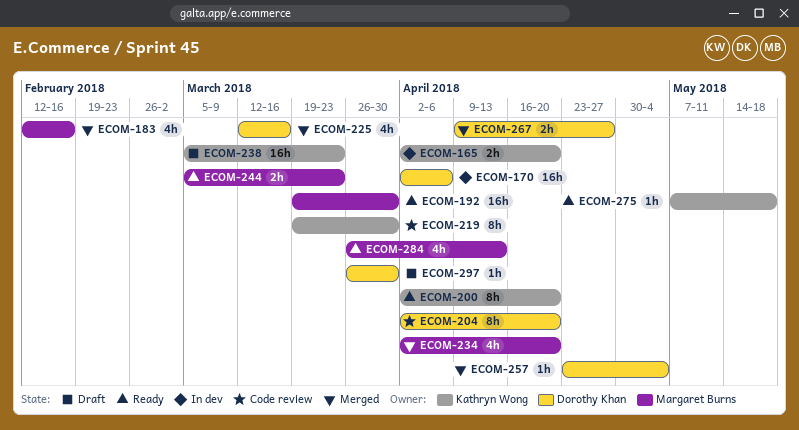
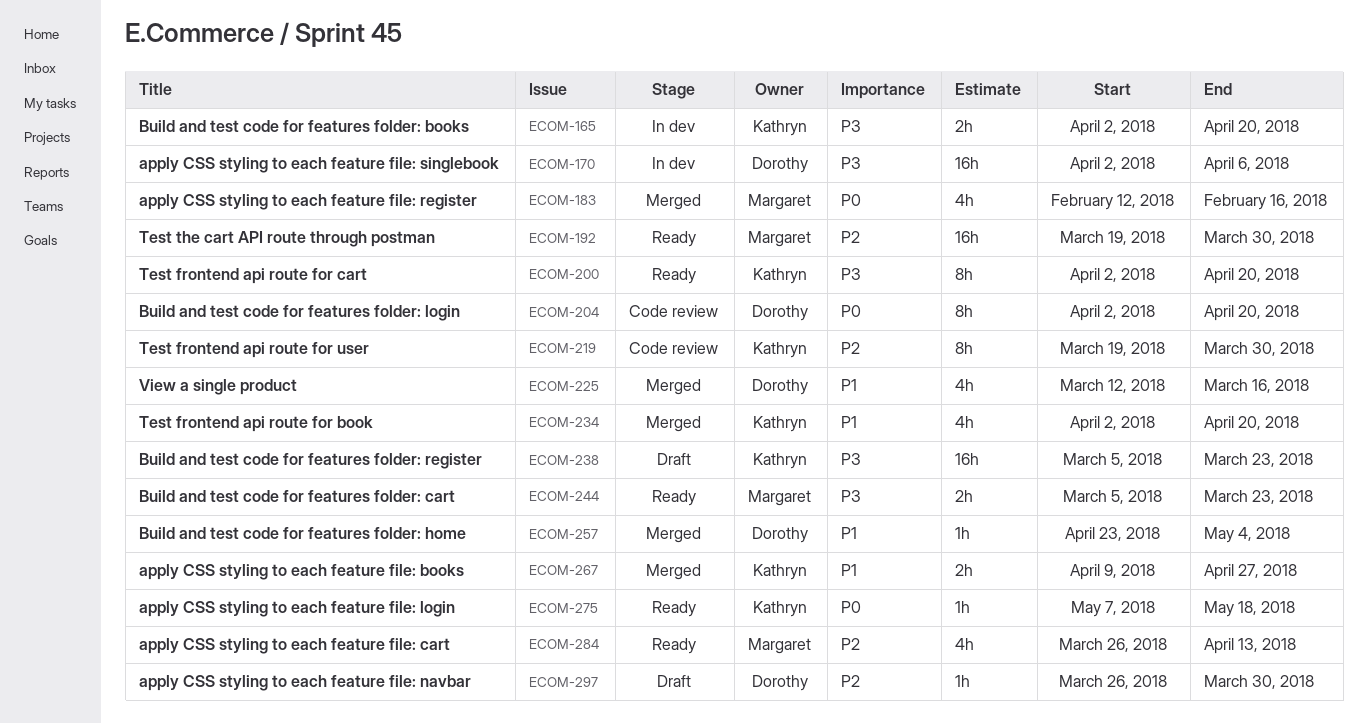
ECOM-234, owner: Margaret Burns -> Kathryn Wong
ECOM-267, owner: Dorothy Khan -> Kathryn Wong

